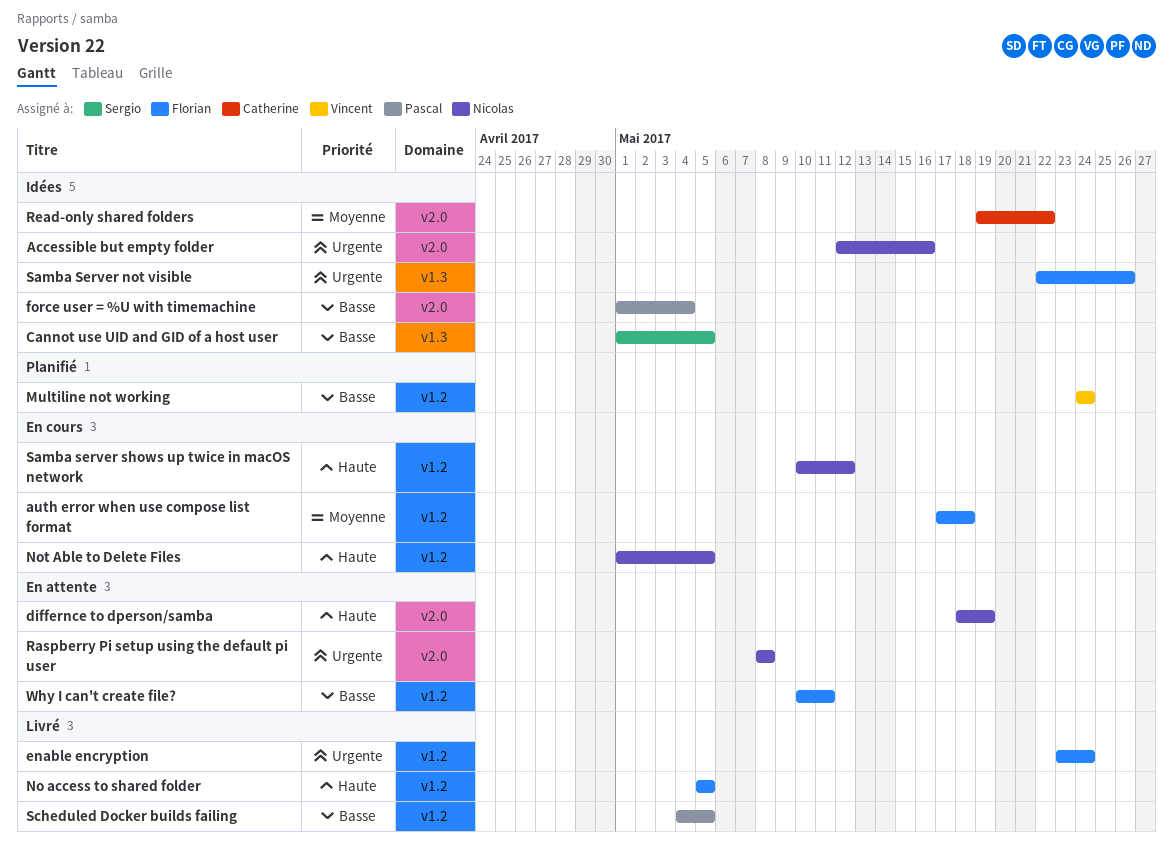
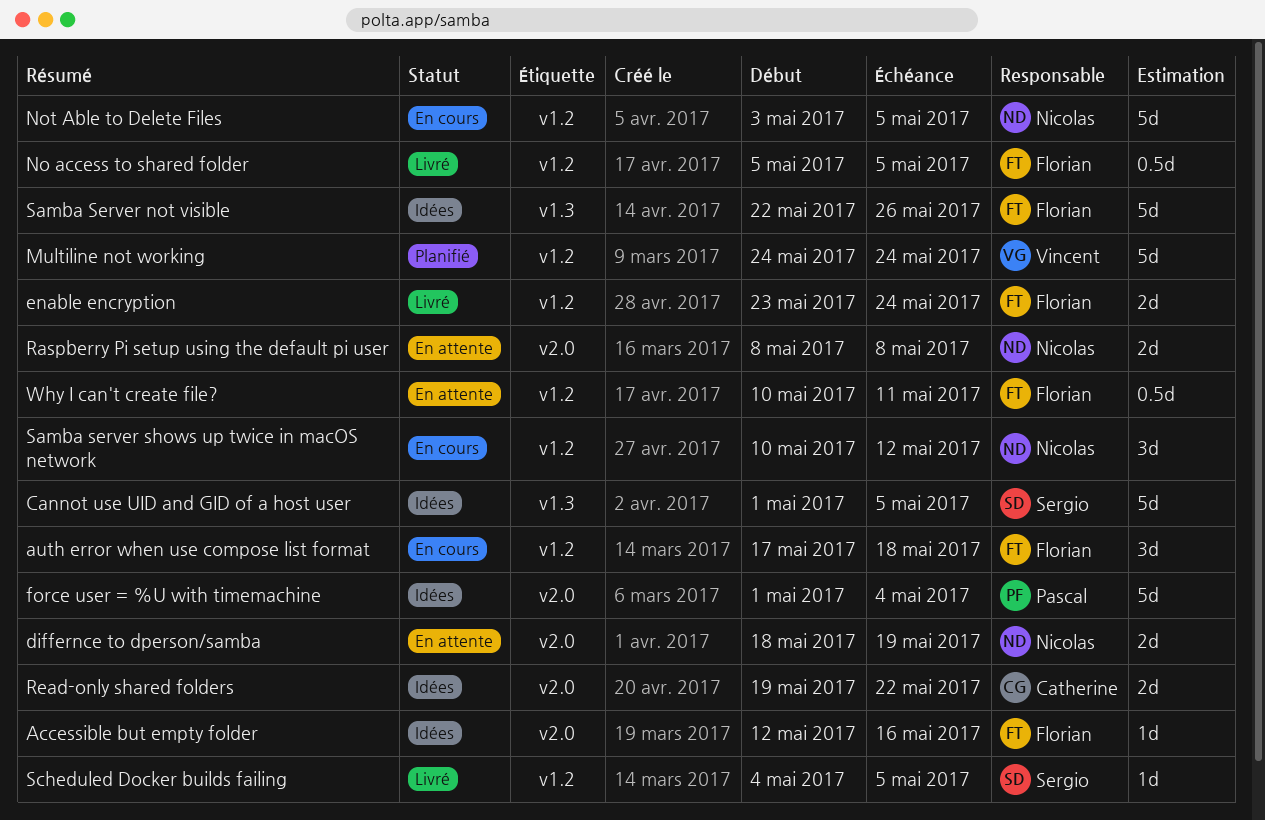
Accessible but empty folder, owner: Nicolas -> Florian
Not Able to Delete Files, start: May 1 -> May 3
Scheduled Docker builds failing, owner: Pascal -> Sergio

